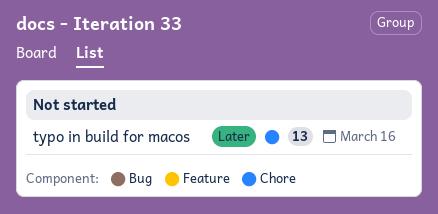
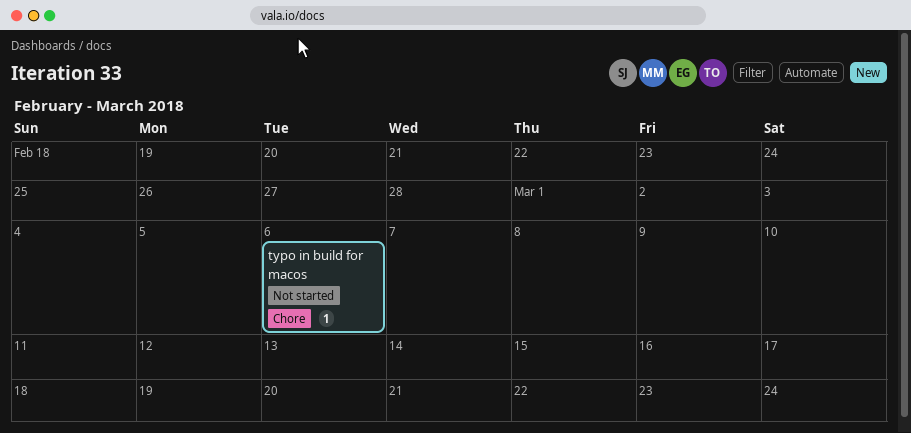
typo in build for macos, estimate: 13 -> 1
typo in build for macos, due: Mar 16 -> Mar 6

